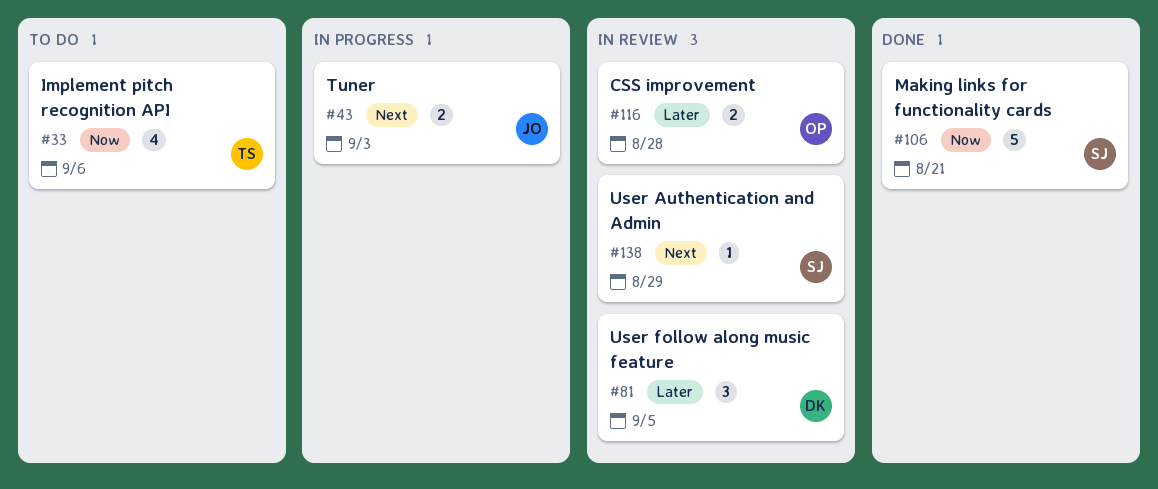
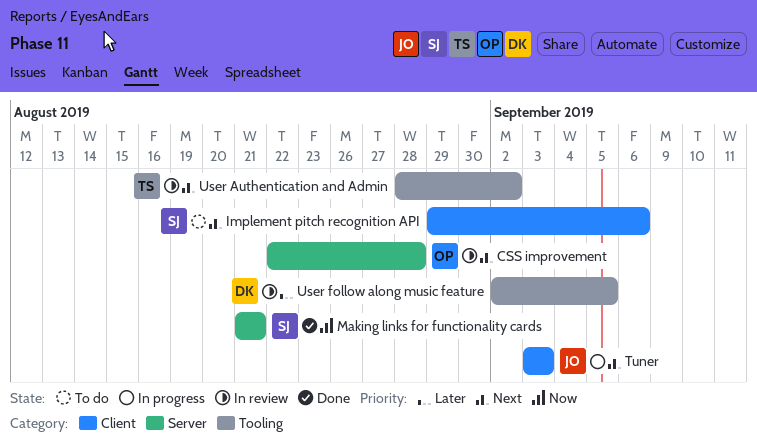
CSS improvement, priority: Later -> Next
Implement pitch recognition API, owner: TS -> SJ
Implement pitch recognition API, priority: Now -> Next
User Authentication and Admin, owner: SJ -> TS
User Authentication and Admin, due: Aug 29 -> Sep 2

